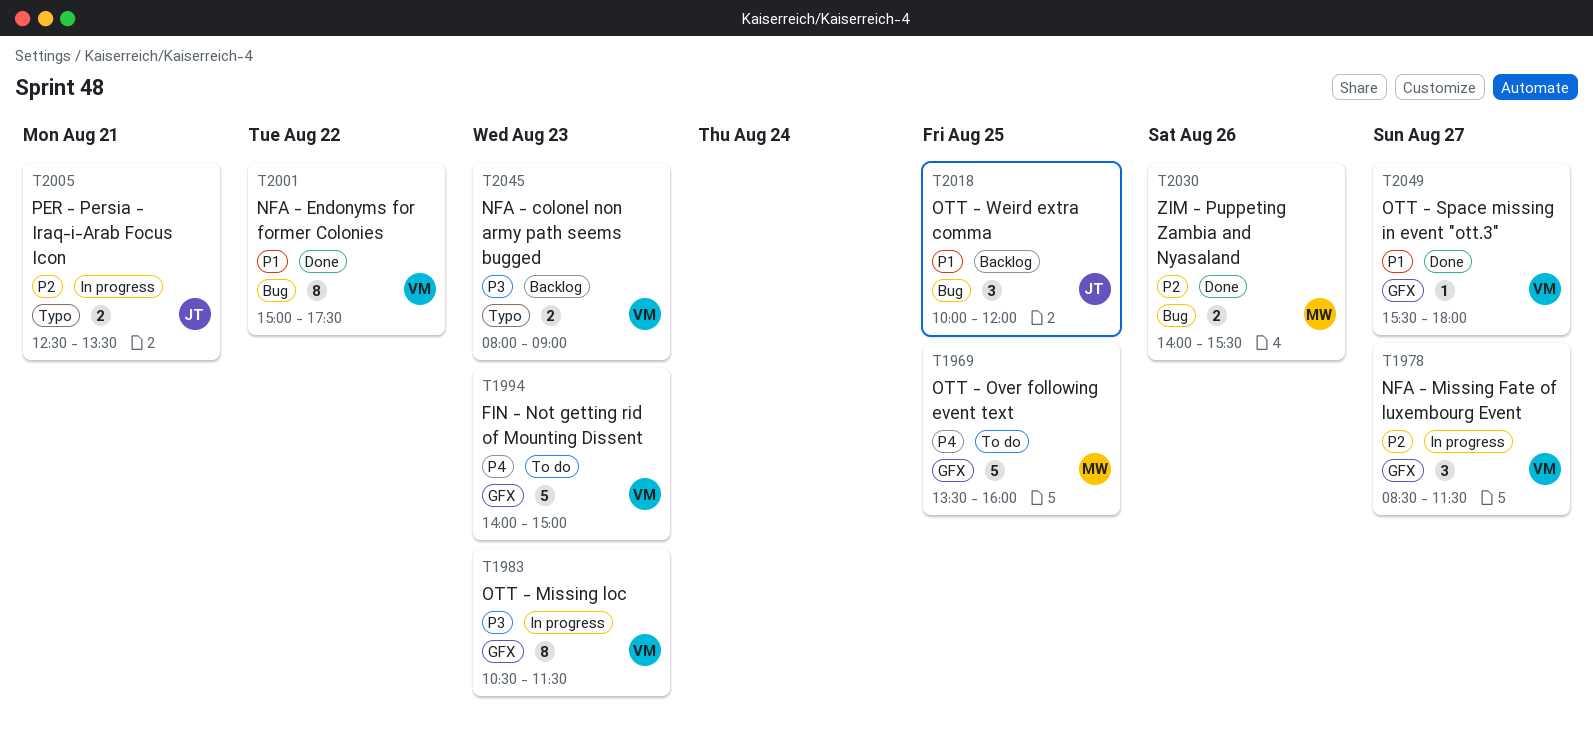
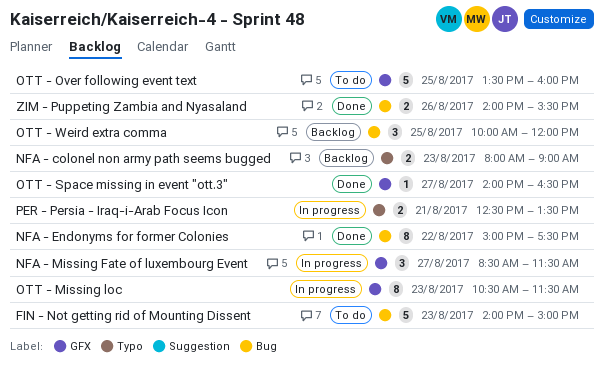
FIN - Not getting rid of Mounting Dissent, label: GFX -> Bug
OTT - Space missing in event "ott.3", begins: 15:30 -> 14:00
OTT - Space missing in event "ott.3", ends: 18:00 -> 16:30

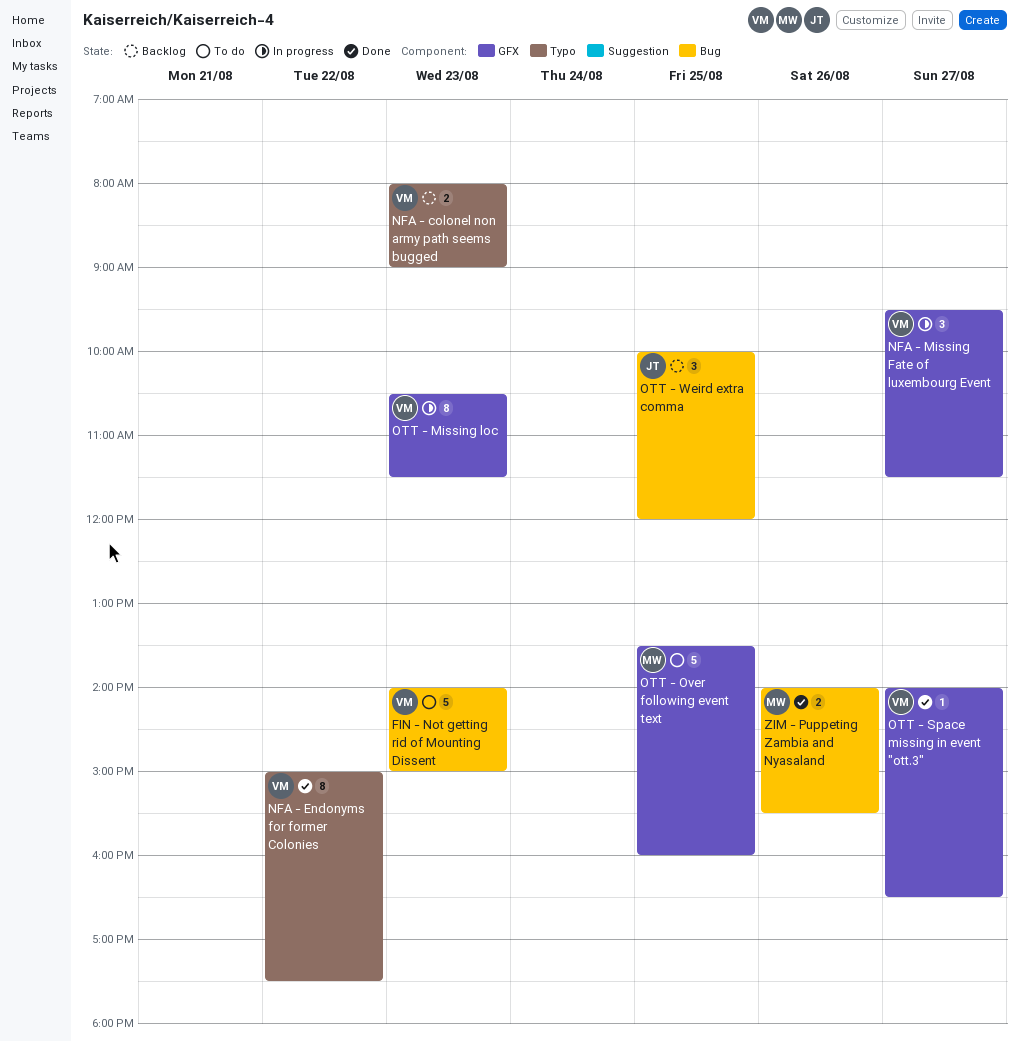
NFA - Endonyms for former Colonies, label: Bug -> Typo
NFA - Missing Fate of luxembourg Event, begins: 08:30 -> 09:30
PER - Persia - Iraq-i-Arab Focus Icon: present -> none

